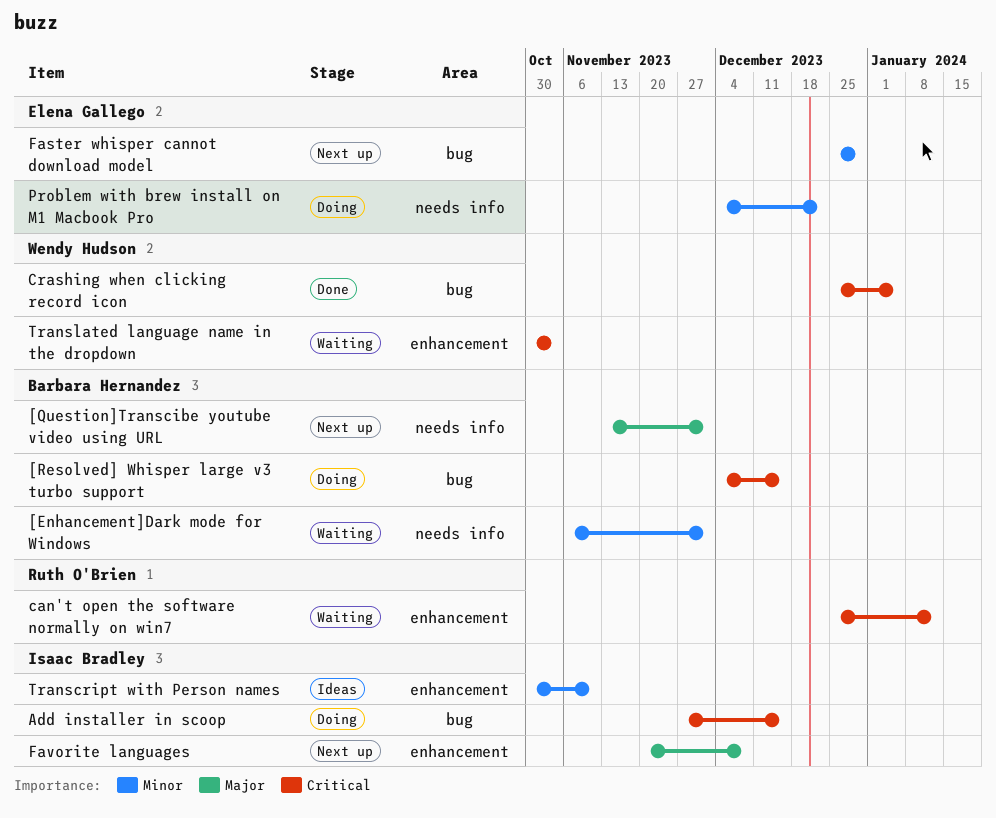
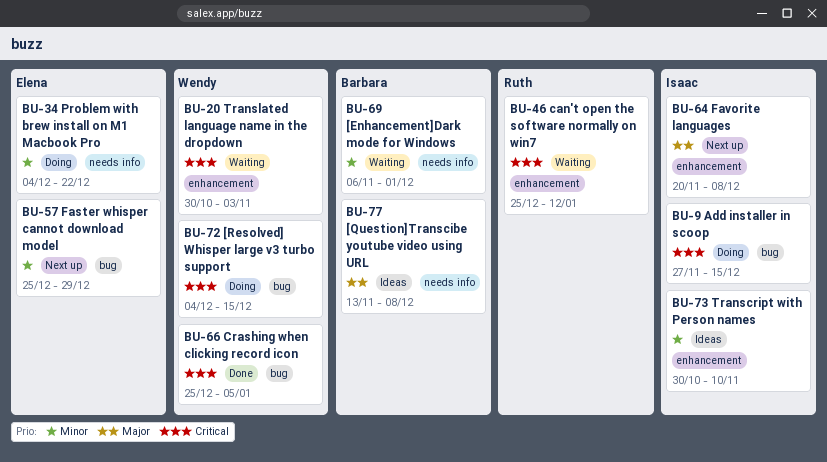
[Question]Transcibe youtube video using URL, status: Next up -> Ideas
[Question]Transcibe youtube video using URL, due: Dec 1 -> Dec 8
[Resolved] Whisper large v3 turbo support, owner: Barbara Hernandez -> Wendy Hudson

